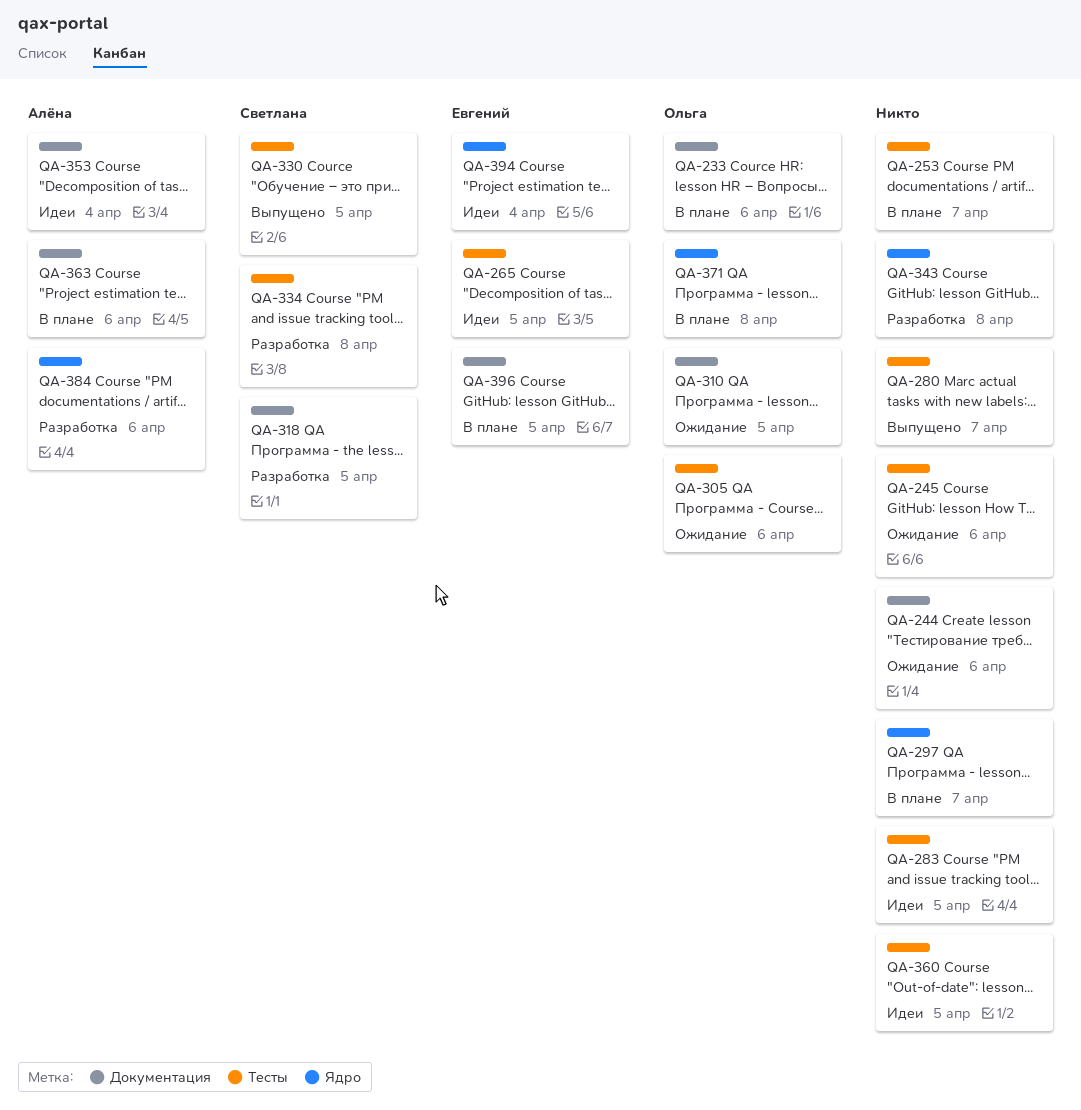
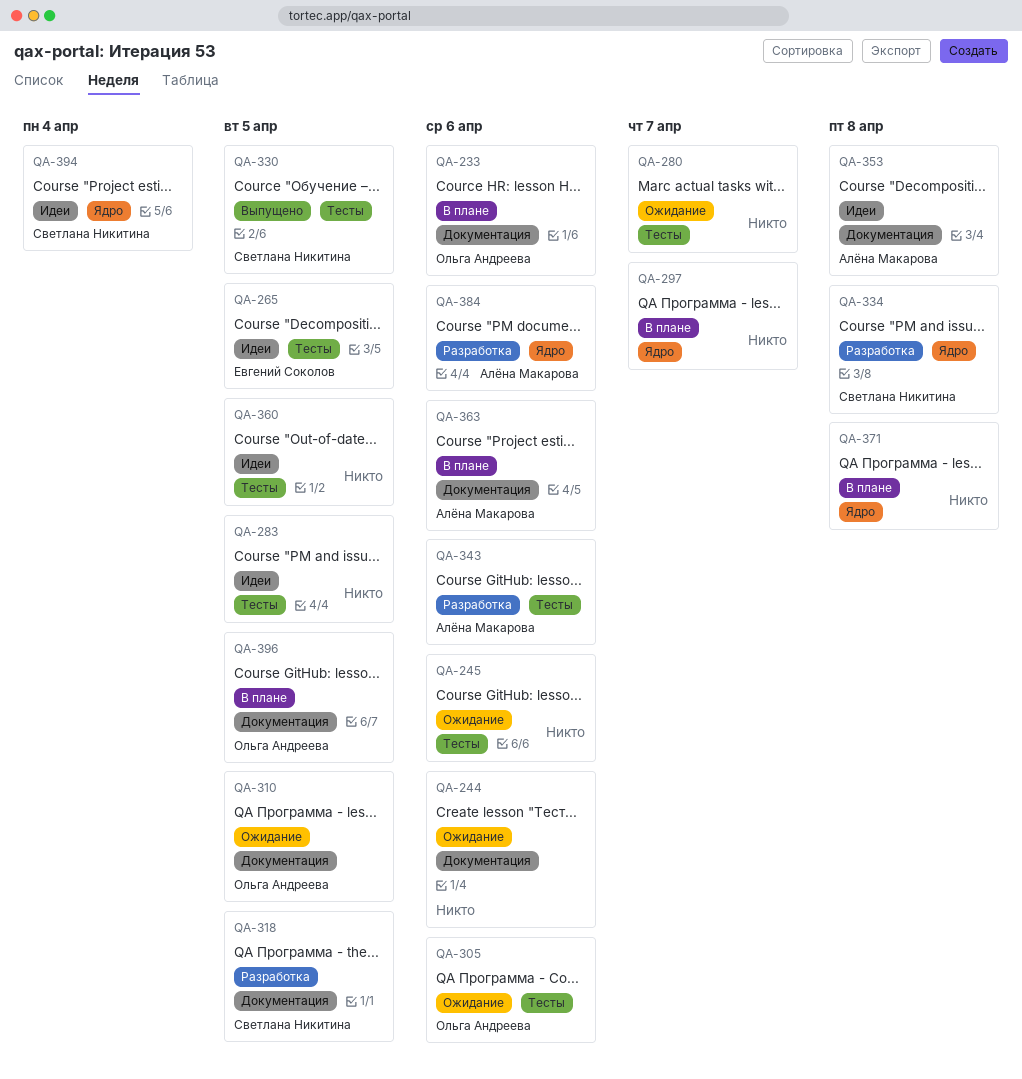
QA-253: present -> none
QA-280, status: Выпущено -> Ожидание
QA-334, label: Тесты -> Ядро
QA-343, owner: none -> Алёна Макарова
QA-343, label: Ядро -> Тесты
QA-343, due: Apr 8 -> Apr 6
QA-353, due: Apr 4 -> Apr 8
QA-371, owner: Ольга Андреева -> none
QA-394, owner: Евгений Соколов -> Светлана Никитина
QA-396, owner: Евгений Соколов -> Ольга Андреева

